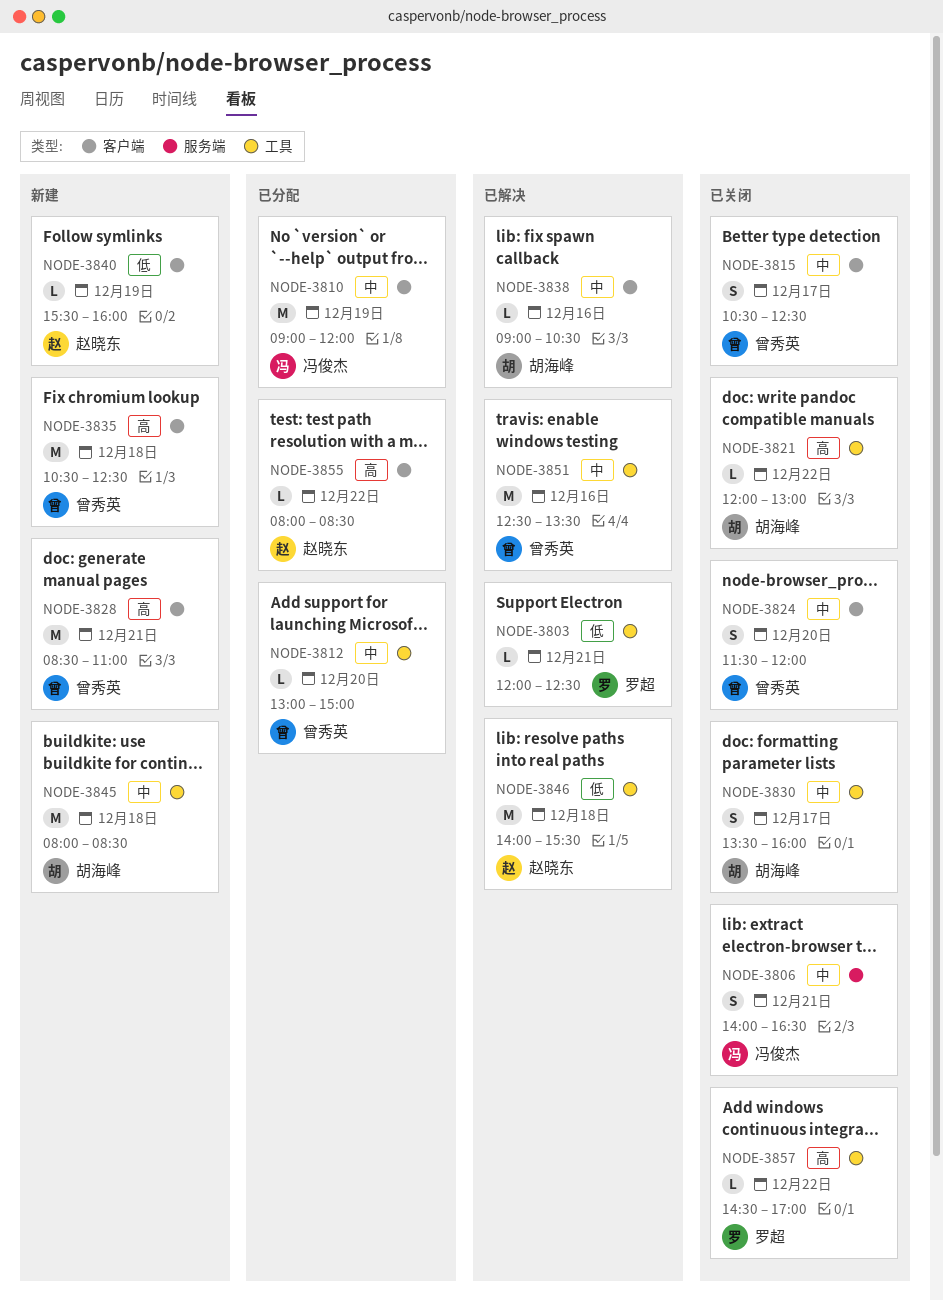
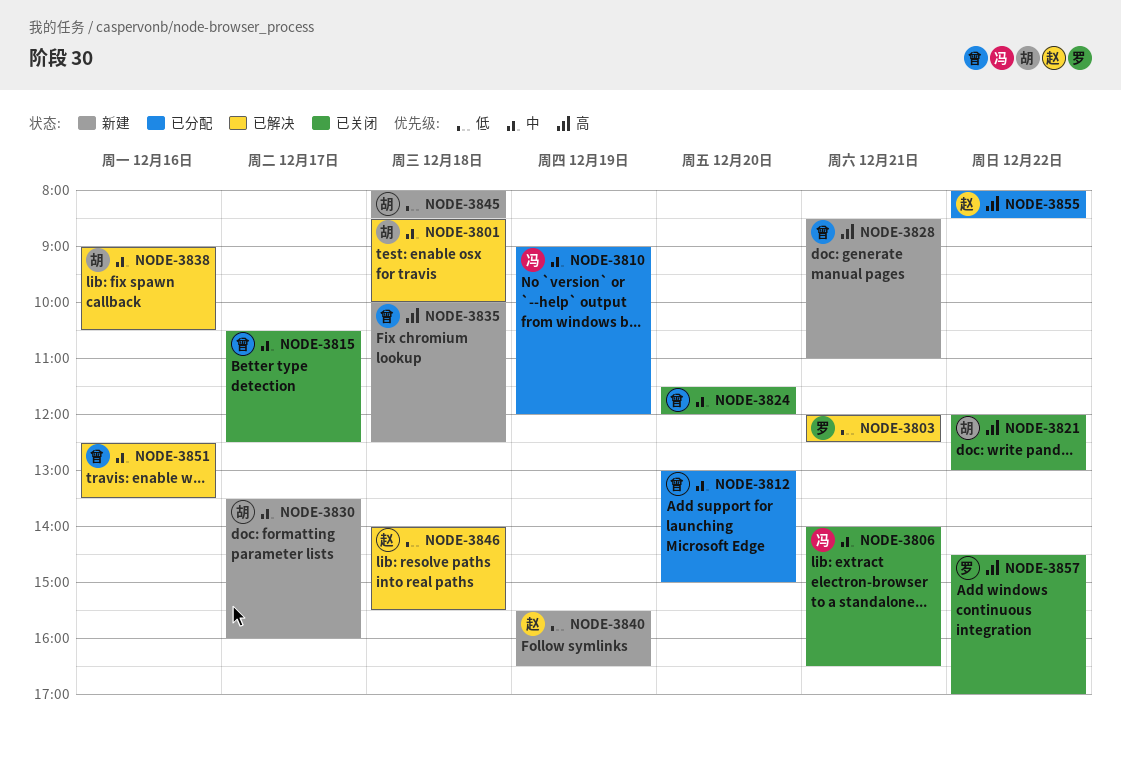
NODE-3801: none -> present
NODE-3830, status: 已关闭 -> 新建
NODE-3835, begins: 10:30 -> 10:00
NODE-3840, ends: 16:00 -> 16:30
NODE-3845, priority: 中 -> 低

